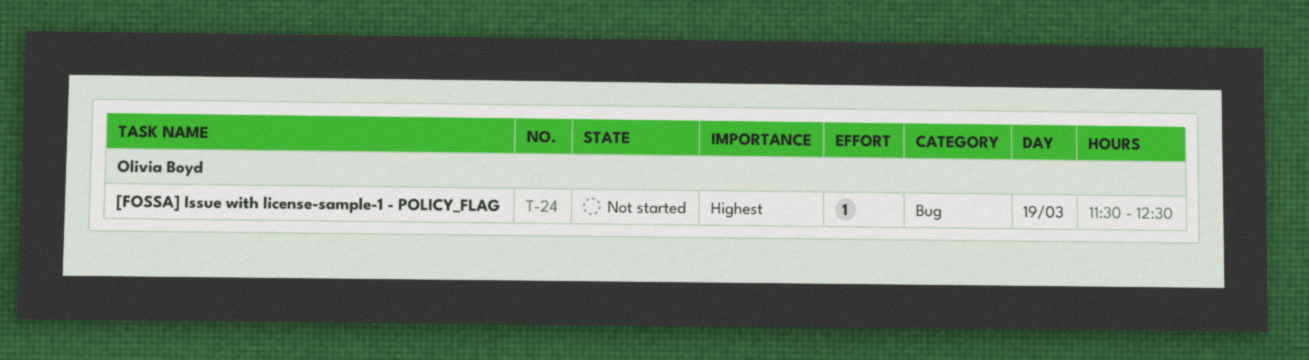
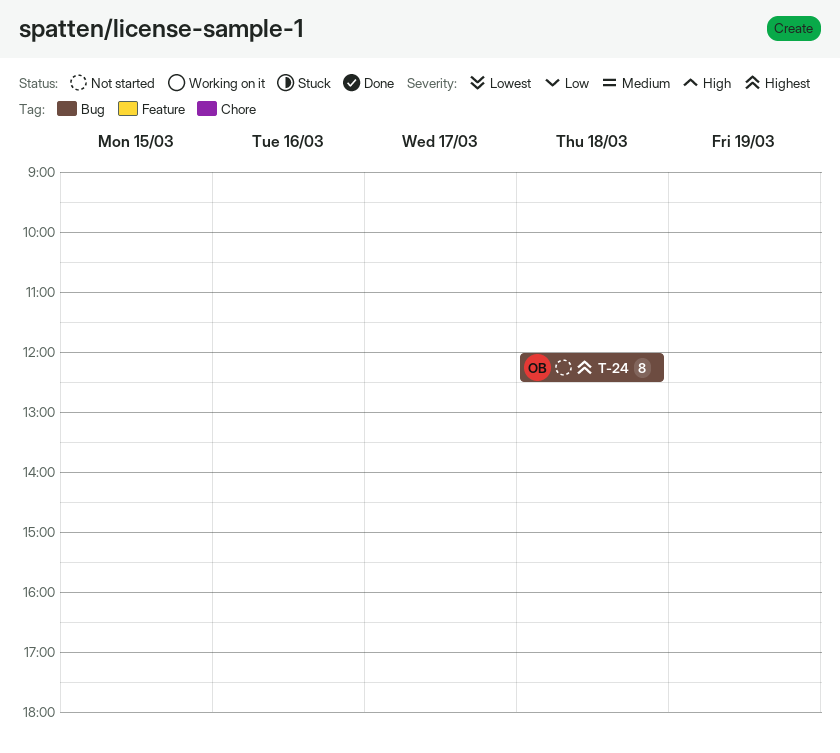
T-24, estimate: 1 -> 8
T-24, day: Mar 19 -> Mar 18
T-24, begins: 11:30 -> 12:00

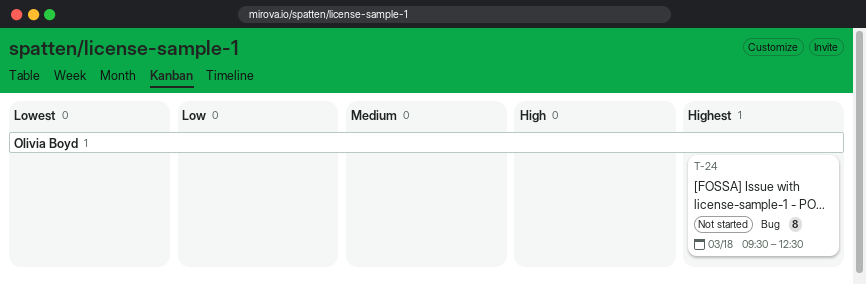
T-24, begins: 12:00 -> 09:30

